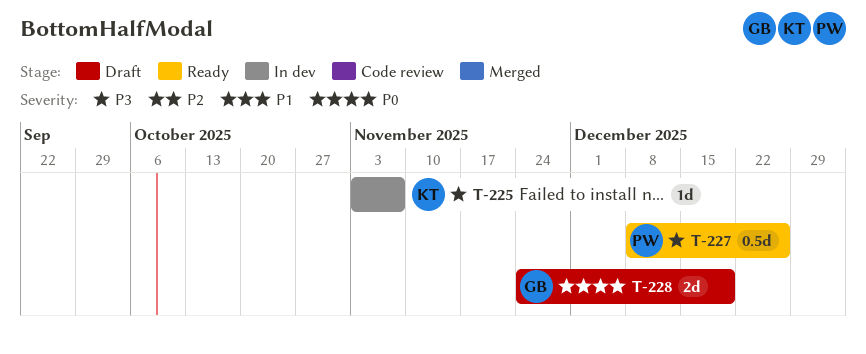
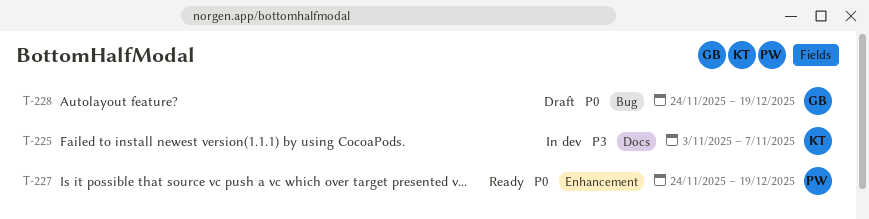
T-227, priority: P3 -> P0
T-227, start: Dec 8 -> Nov 24
T-227, due: Dec 26 -> Dec 19

